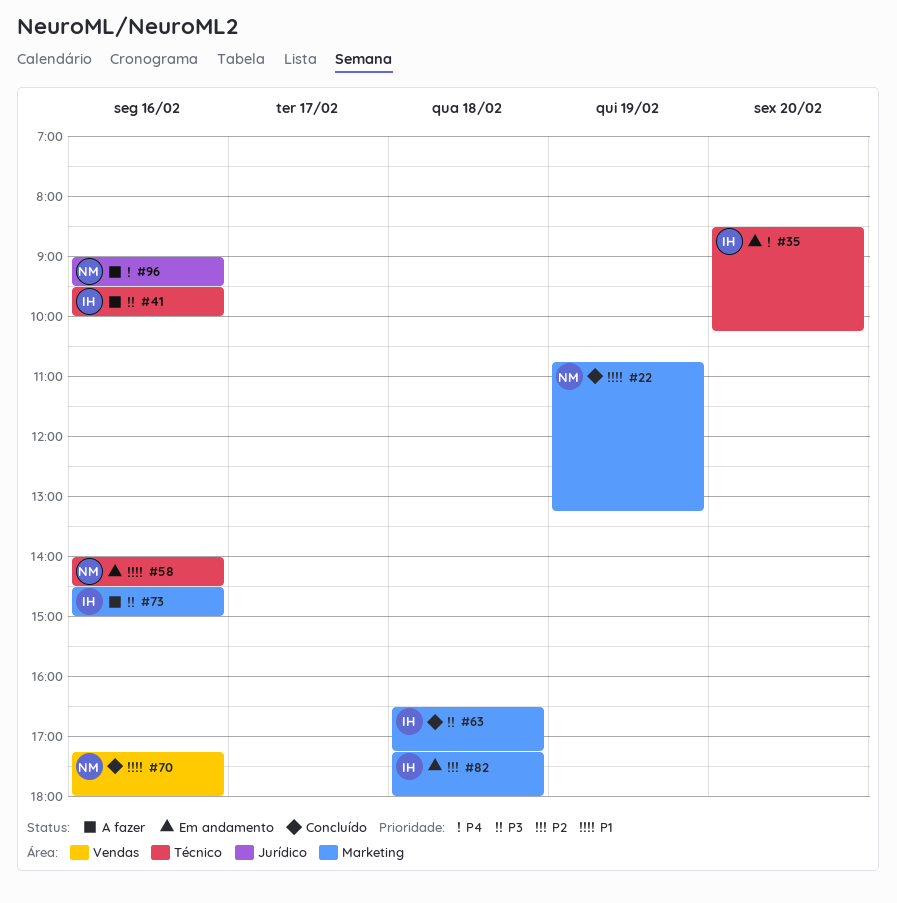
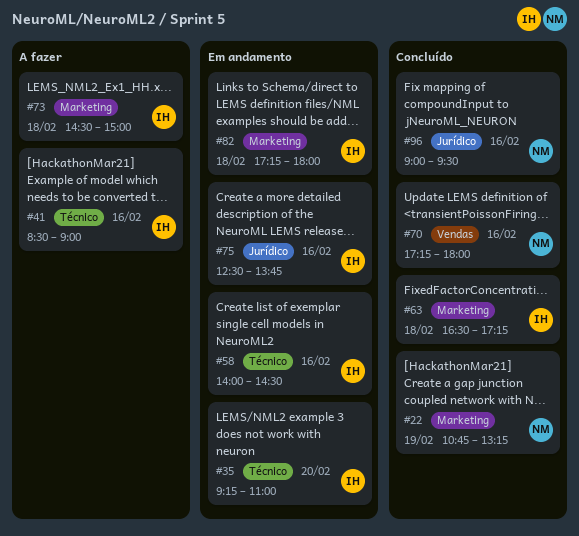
#35, begins: 08:30 -> 09:15
#35, ends: 10:15 -> 11:00
#41, begins: 09:30 -> 08:30
#41, ends: 10:00 -> 09:00
#58, owner: NM -> IH
#73, day: Feb 16 -> Feb 18
#75: none -> present
#96, status: A fazer -> Concluído

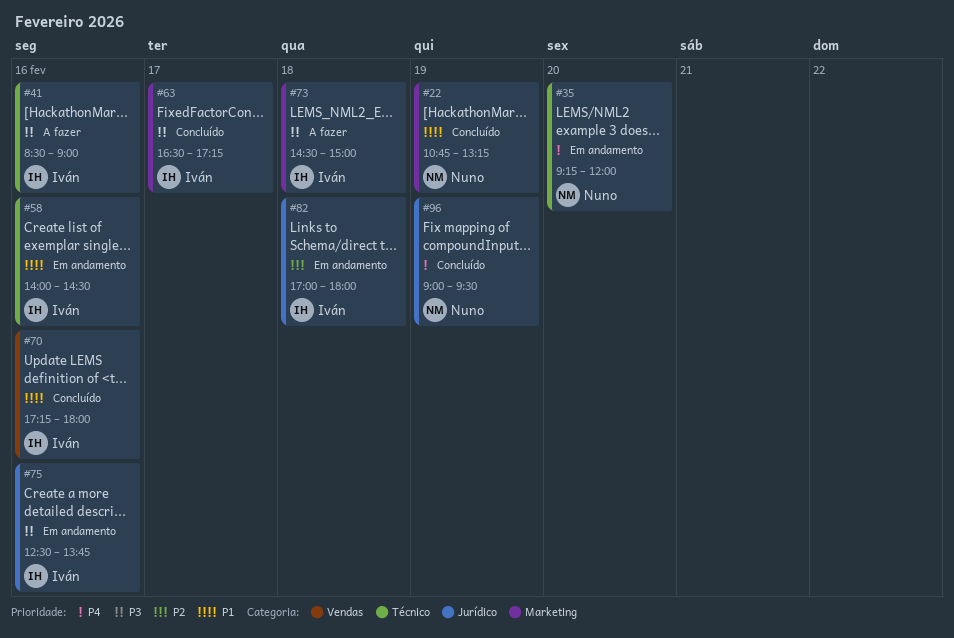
#35, owner: Iván -> Nuno
#35, ends: 11:00 -> 12:00
#63, day: Feb 18 -> Feb 17
#70, owner: Nuno -> Iván
#82, label: Marketing -> Jurídico
#82, begins: 17:15 -> 17:00
#96, day: Feb 16 -> Feb 19

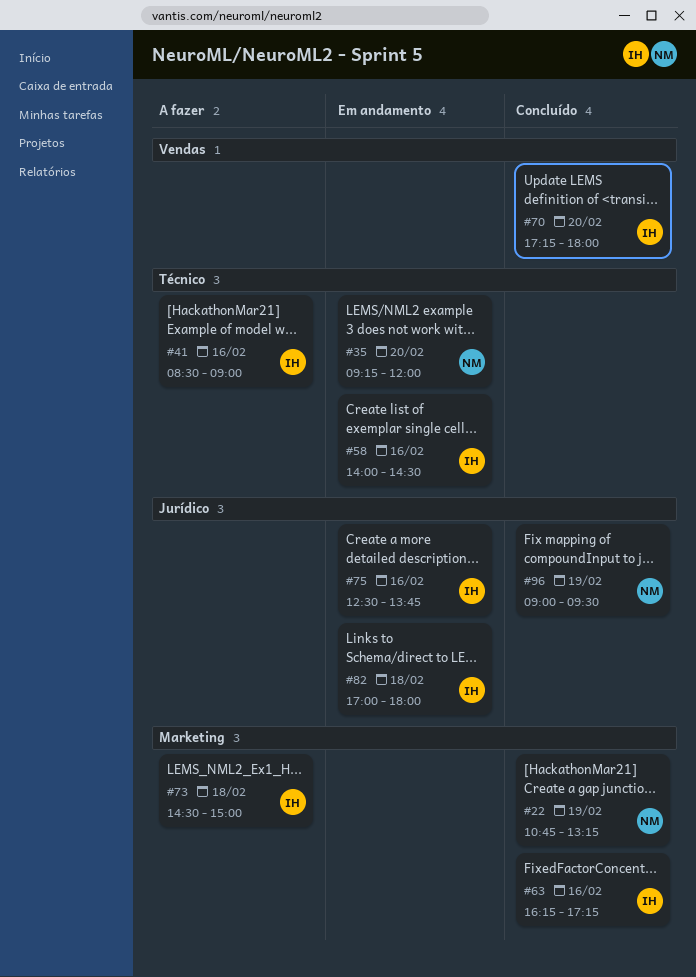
#63, day: Feb 17 -> Feb 16
#63, begins: 16:30 -> 16:15
#70, day: Feb 16 -> Feb 20

